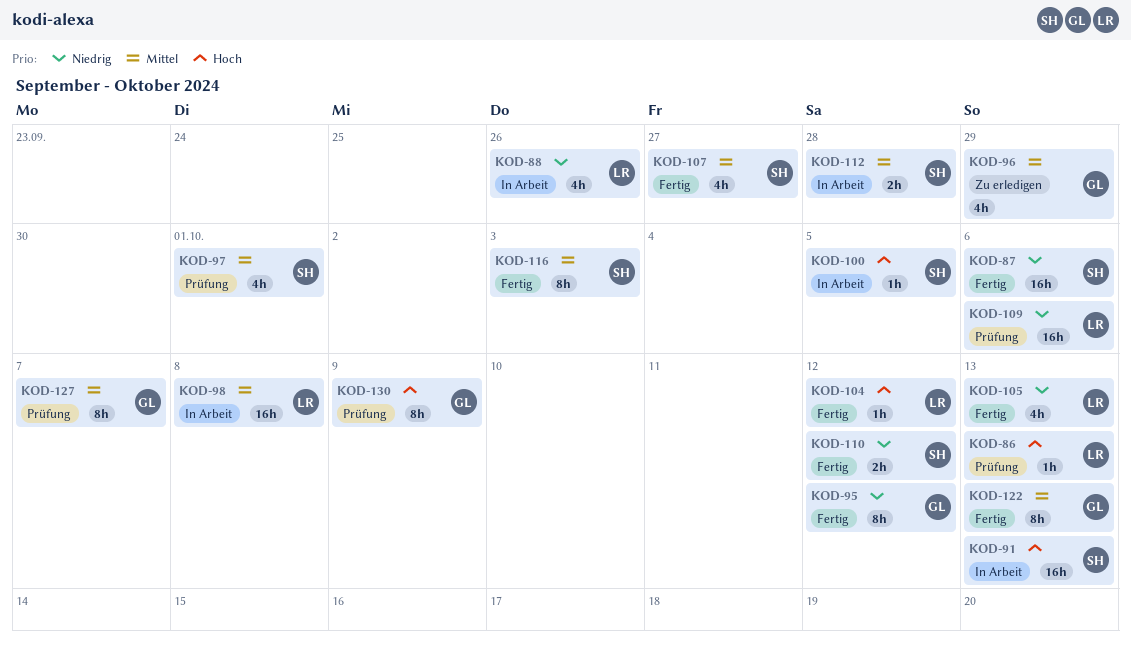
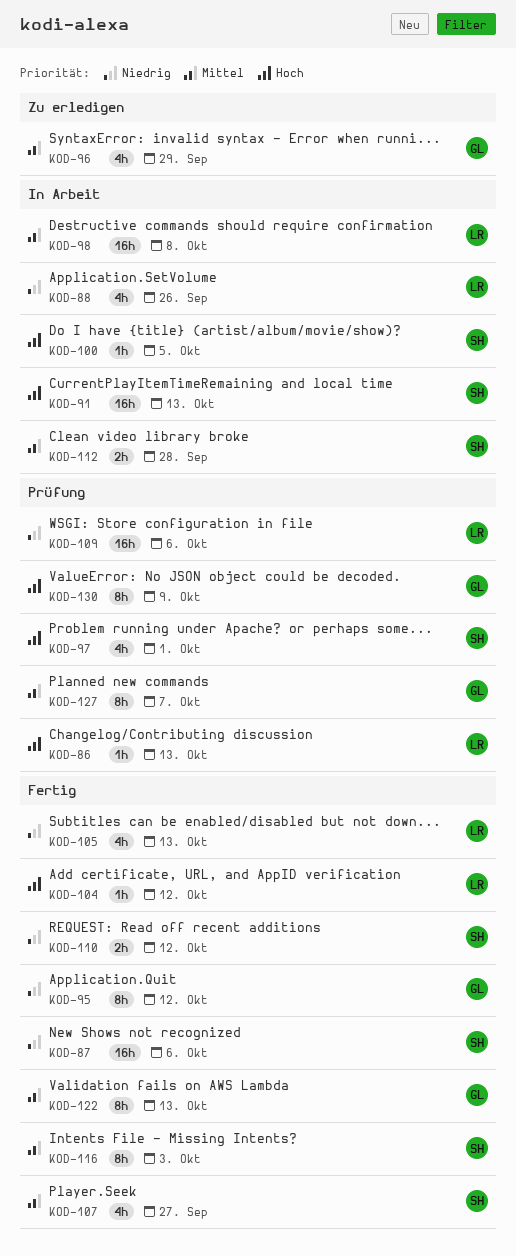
KOD-97, priority: Mittel -> Hoch

